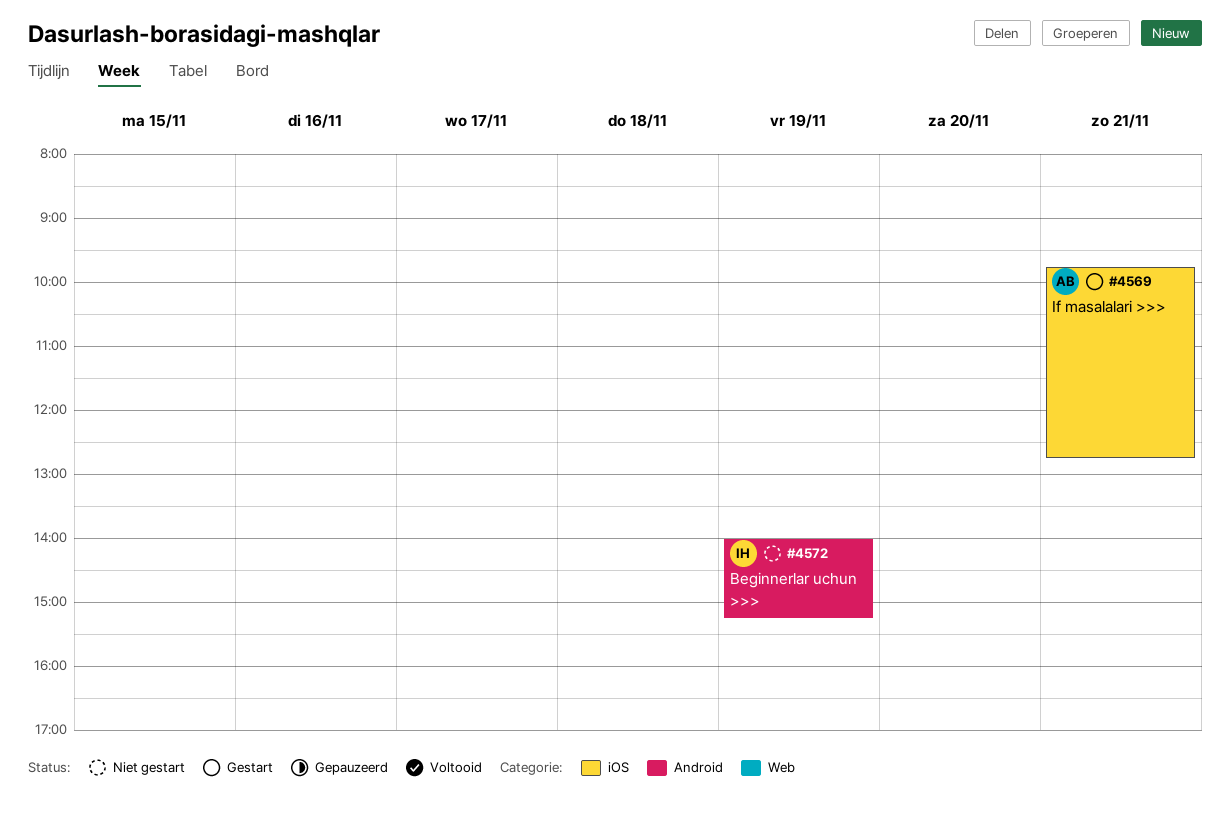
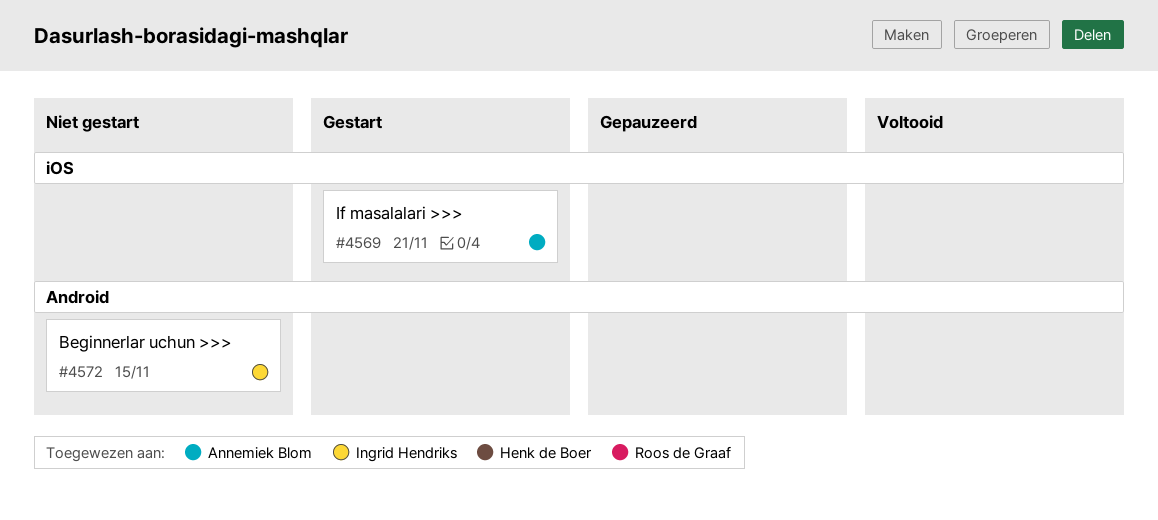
#4572, day: Nov 19 -> Nov 15

